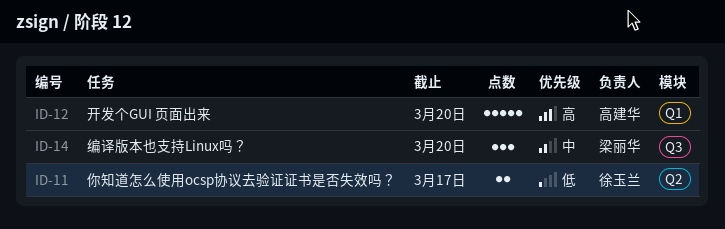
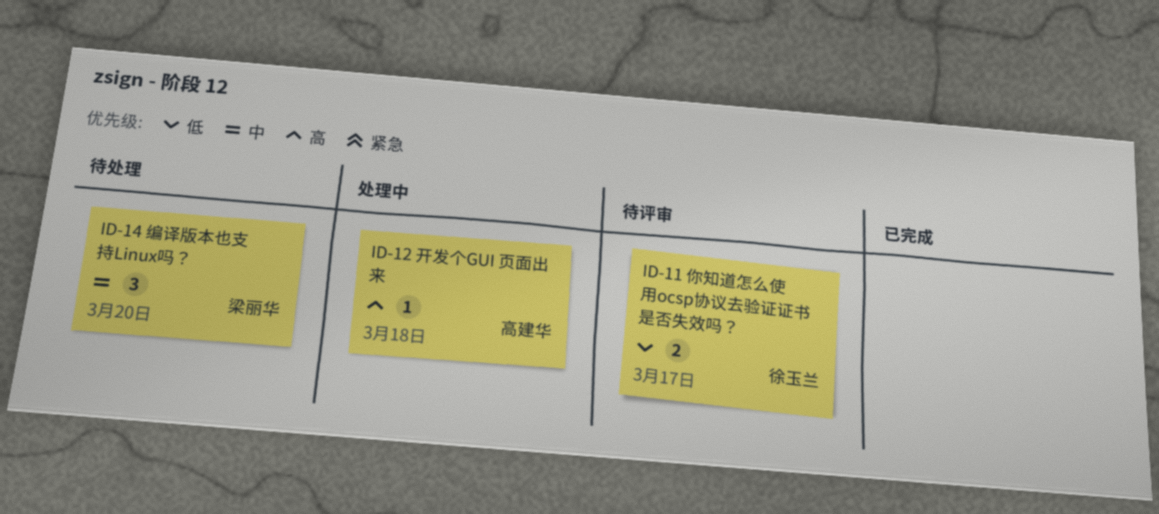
ID-12, estimate: 5 -> 1
ID-12, due: Mar 20 -> Mar 18

